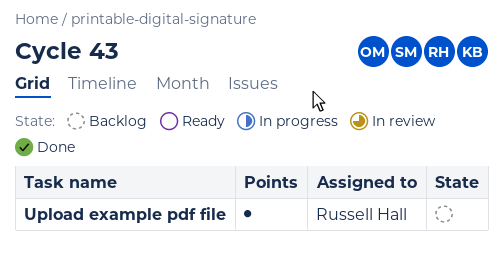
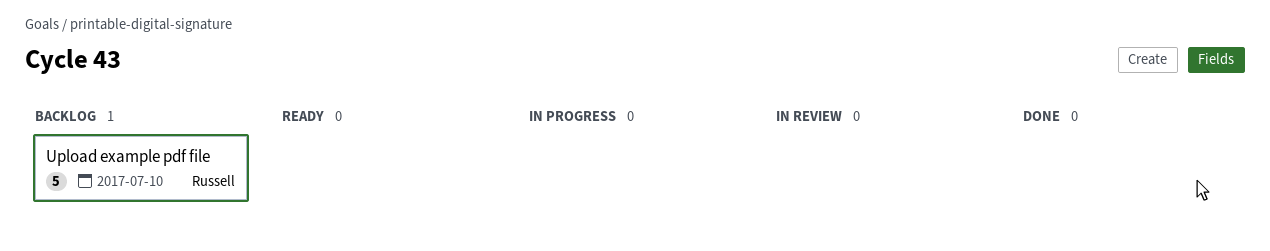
Upload example pdf file, estimate: 1 -> 5

